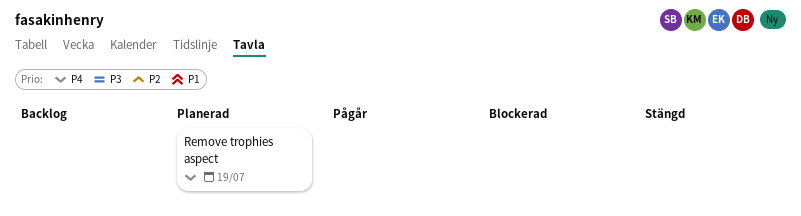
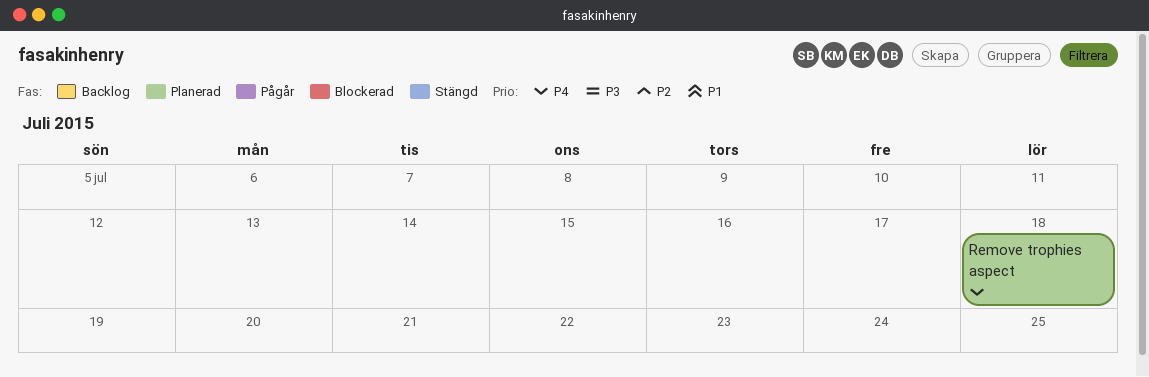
Remove trophies aspect, due: Jul 19 -> Jul 18

